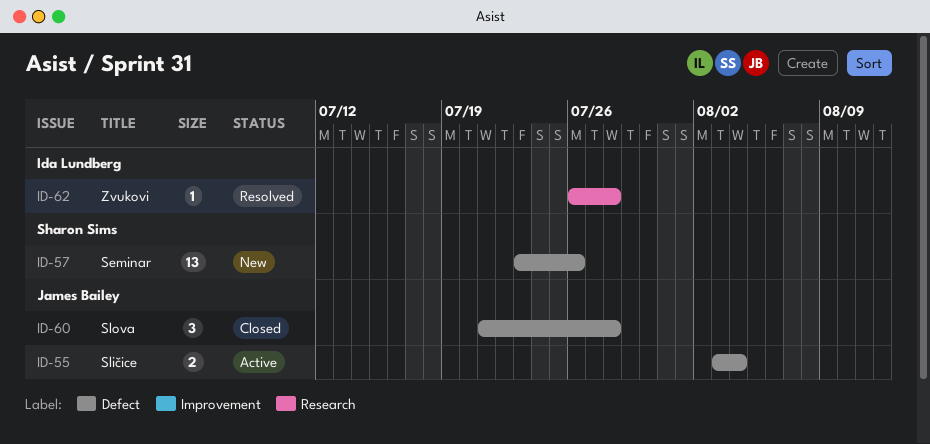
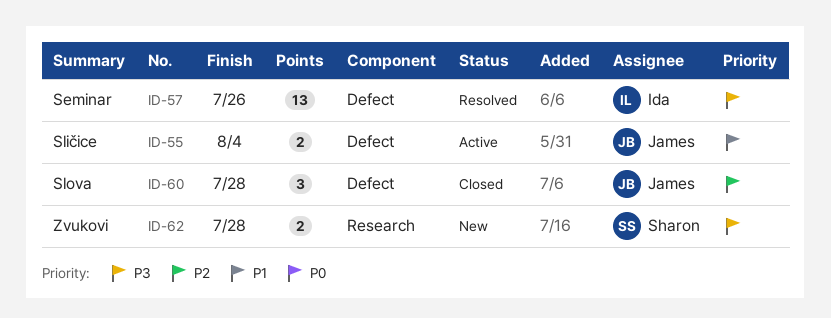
ID-57, status: New -> Resolved
ID-57, owner: Sharon Sims -> Ida Lundberg
ID-62, status: Resolved -> New
ID-62, owner: Ida Lundberg -> Sharon Sims
ID-62, estimate: 1 -> 2

